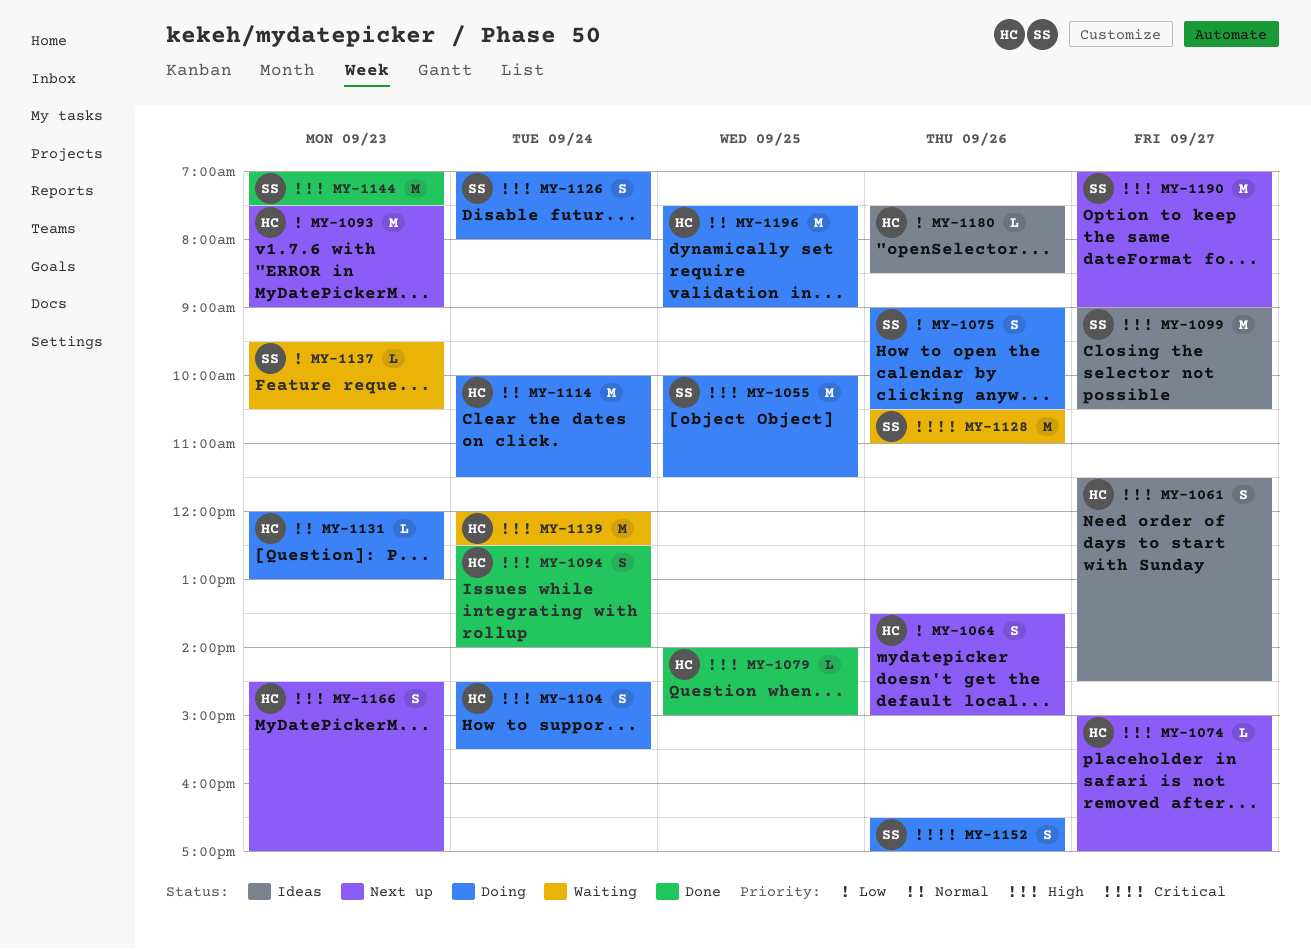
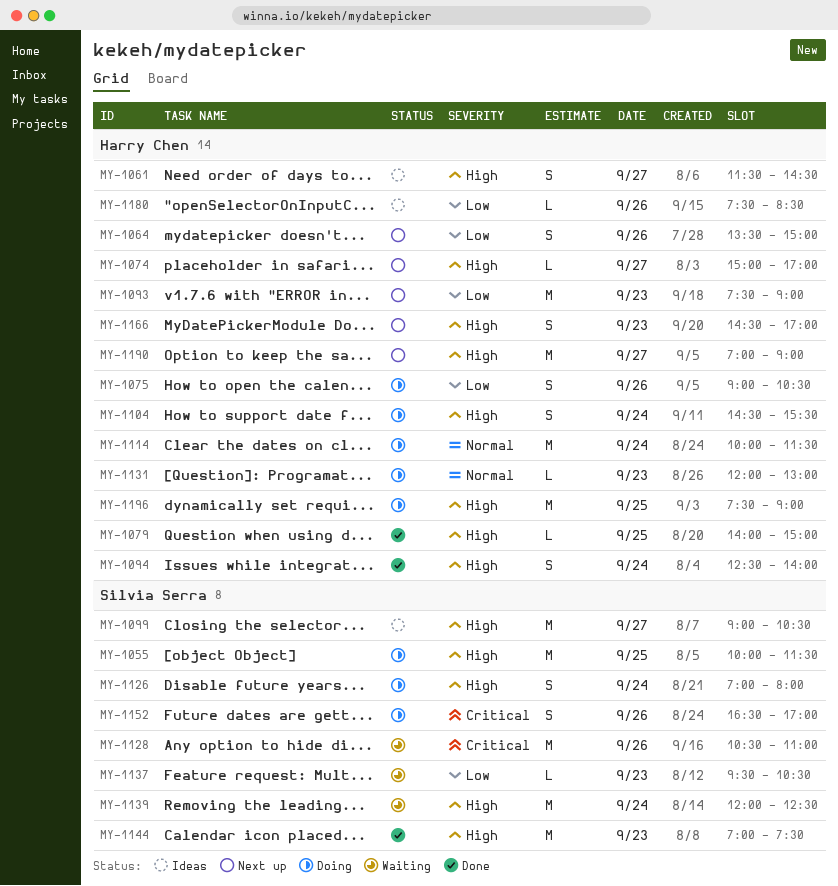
MY-1075, owner: Silvia Serra -> Harry Chen
MY-1139, owner: Harry Chen -> Silvia Serra
MY-1190, owner: Silvia Serra -> Harry Chen
MY-1196, priority: Normal -> High

